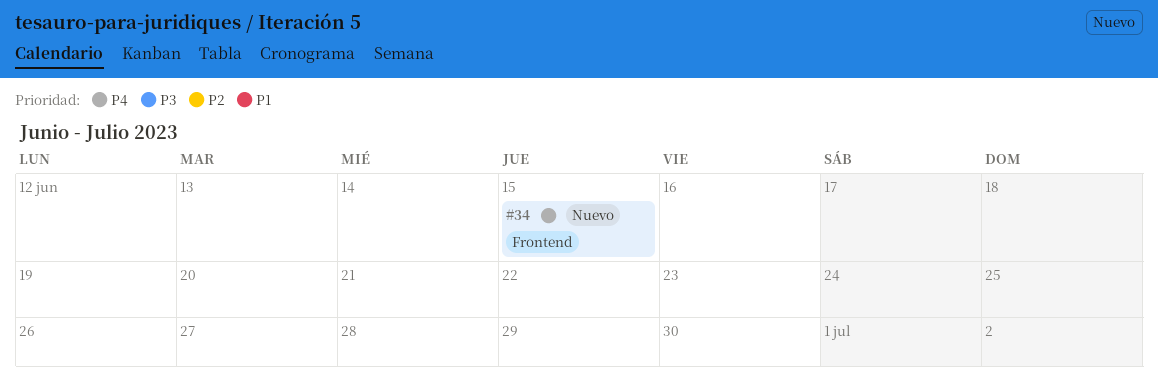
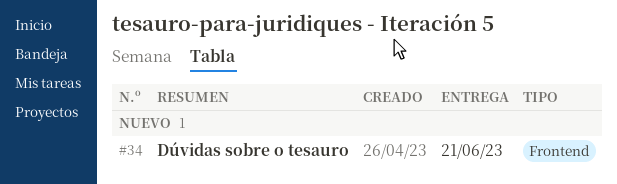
#34, due: Jun 15 -> Jun 21

